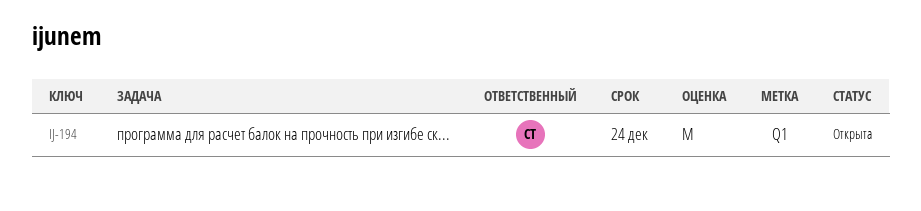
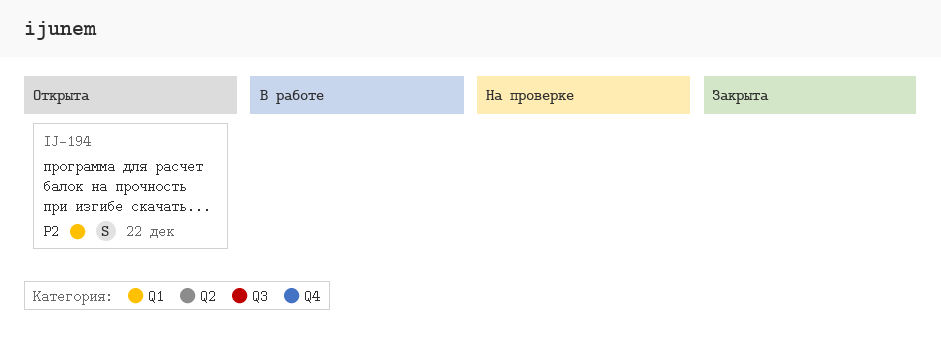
IJ-194, estimate: M -> S
IJ-194, due: Dec 24 -> Dec 22

